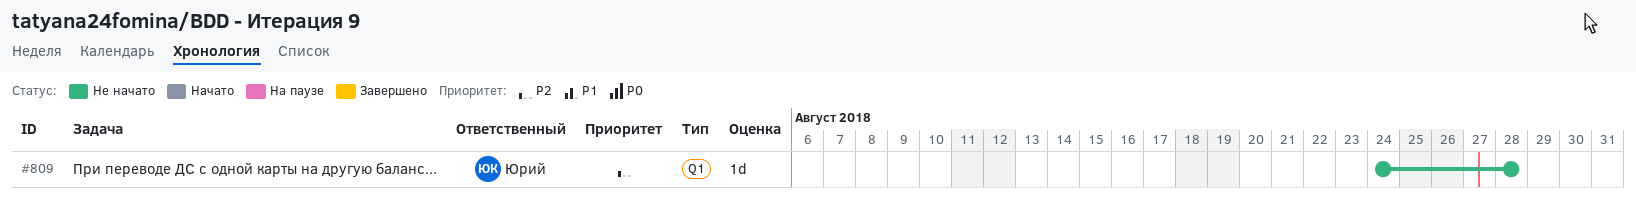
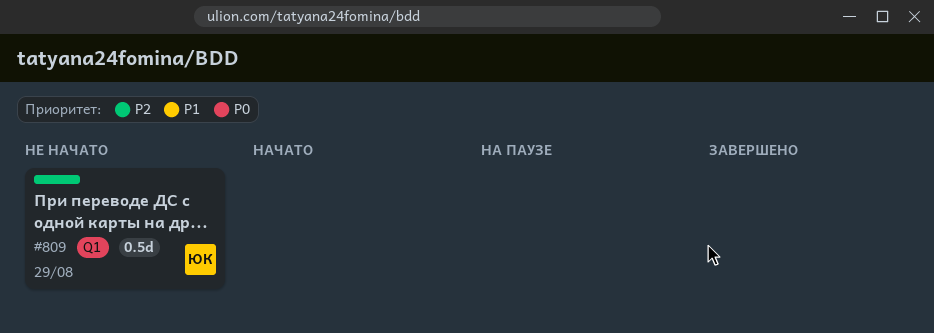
#809, estimate: 1d -> 0.5d
#809, due: Aug 28 -> Aug 29

